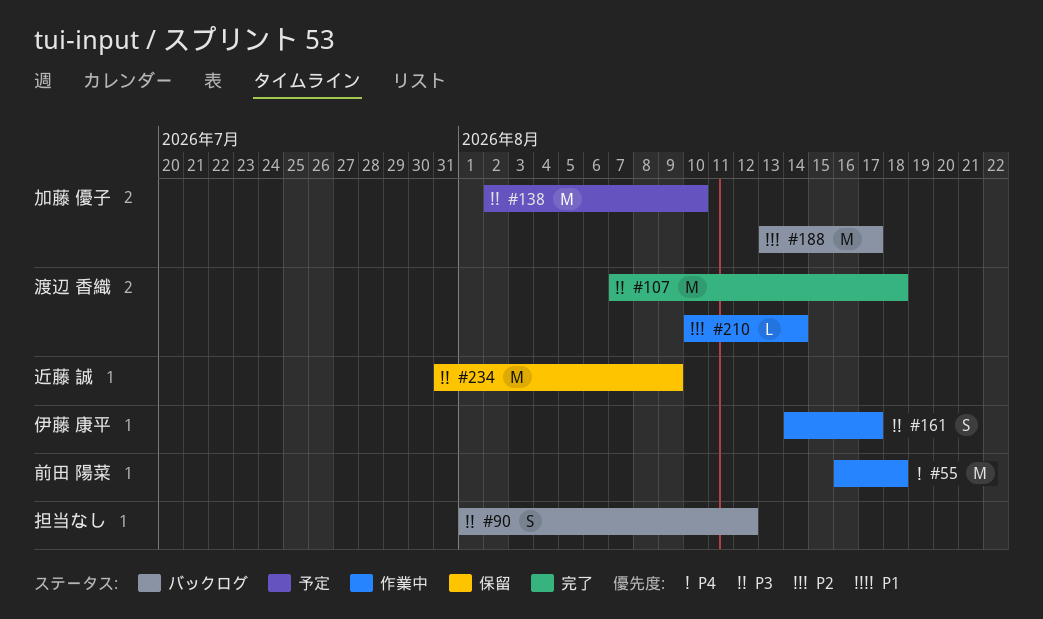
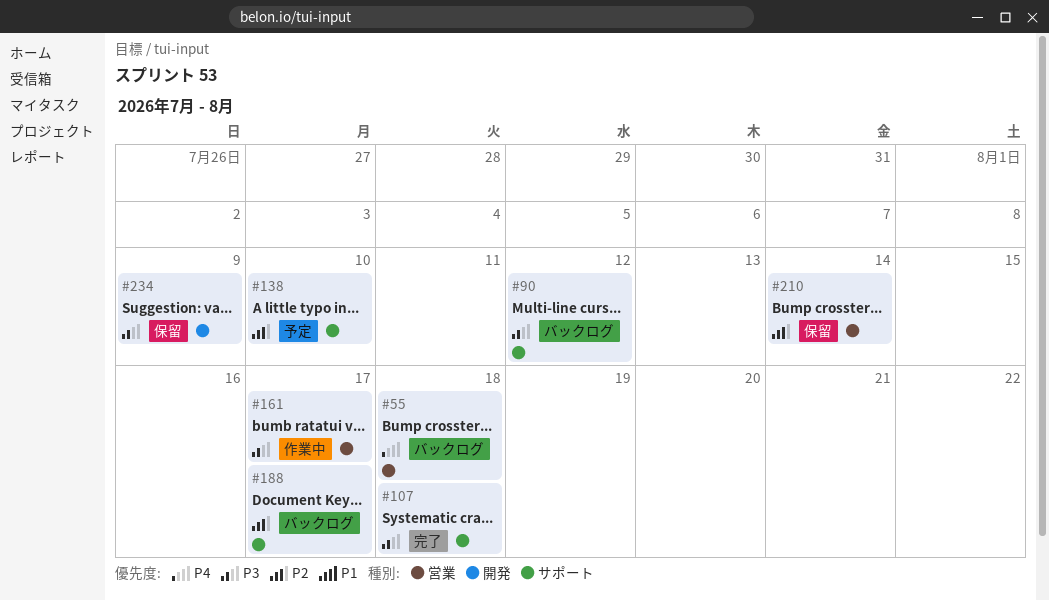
#55, status: 作業中 -> バックログ
#138, priority: P3 -> P2
#210, status: 作業中 -> 保留

